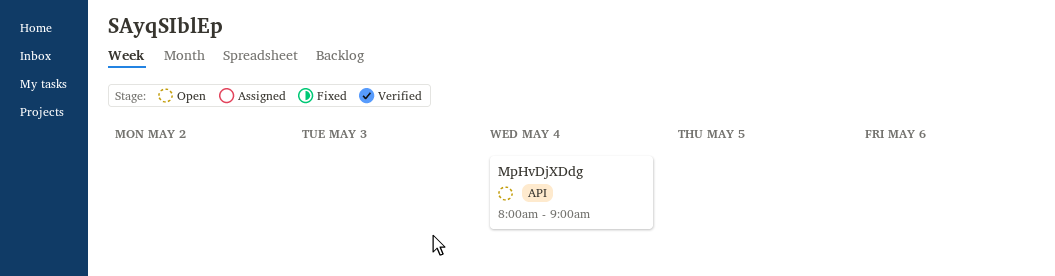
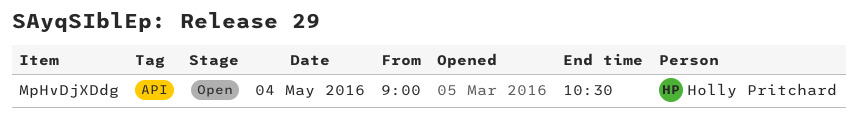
MpHvDjXDdg, begins: 08:00 -> 09:00
MpHvDjXDdg, ends: 09:00 -> 10:30

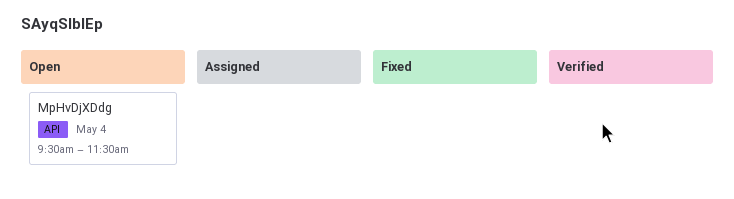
MpHvDjXDdg, begins: 09:00 -> 09:30
MpHvDjXDdg, ends: 10:30 -> 11:30

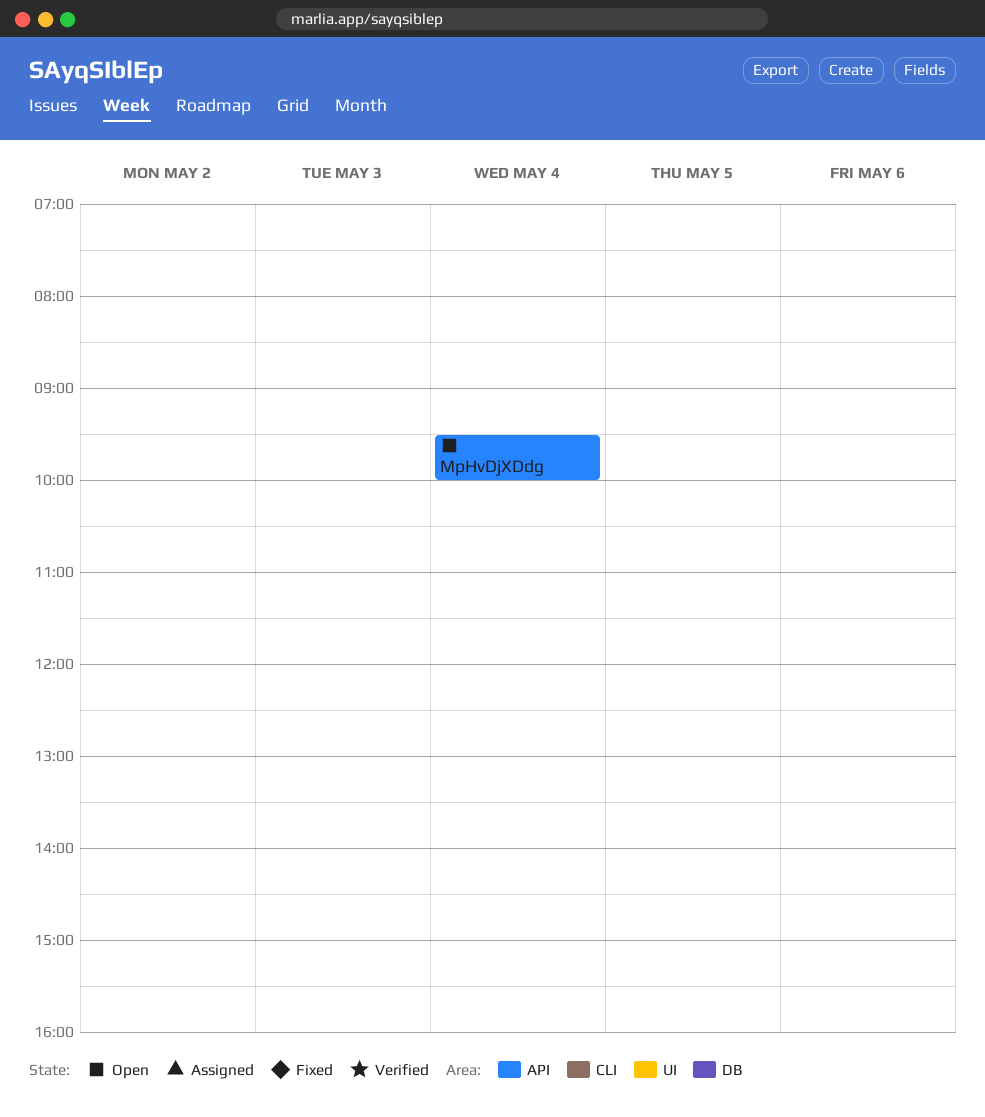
MpHvDjXDdg, ends: 11:30 -> 10:00

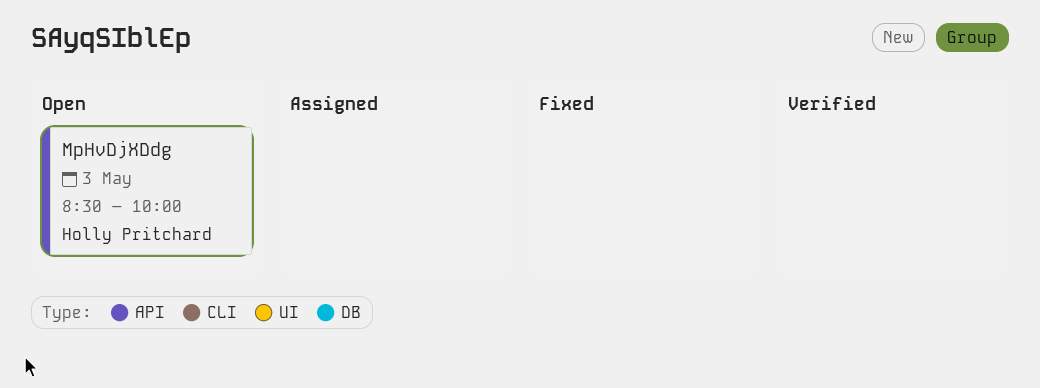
MpHvDjXDdg, day: May 4 -> May 3
MpHvDjXDdg, begins: 09:30 -> 08:30

